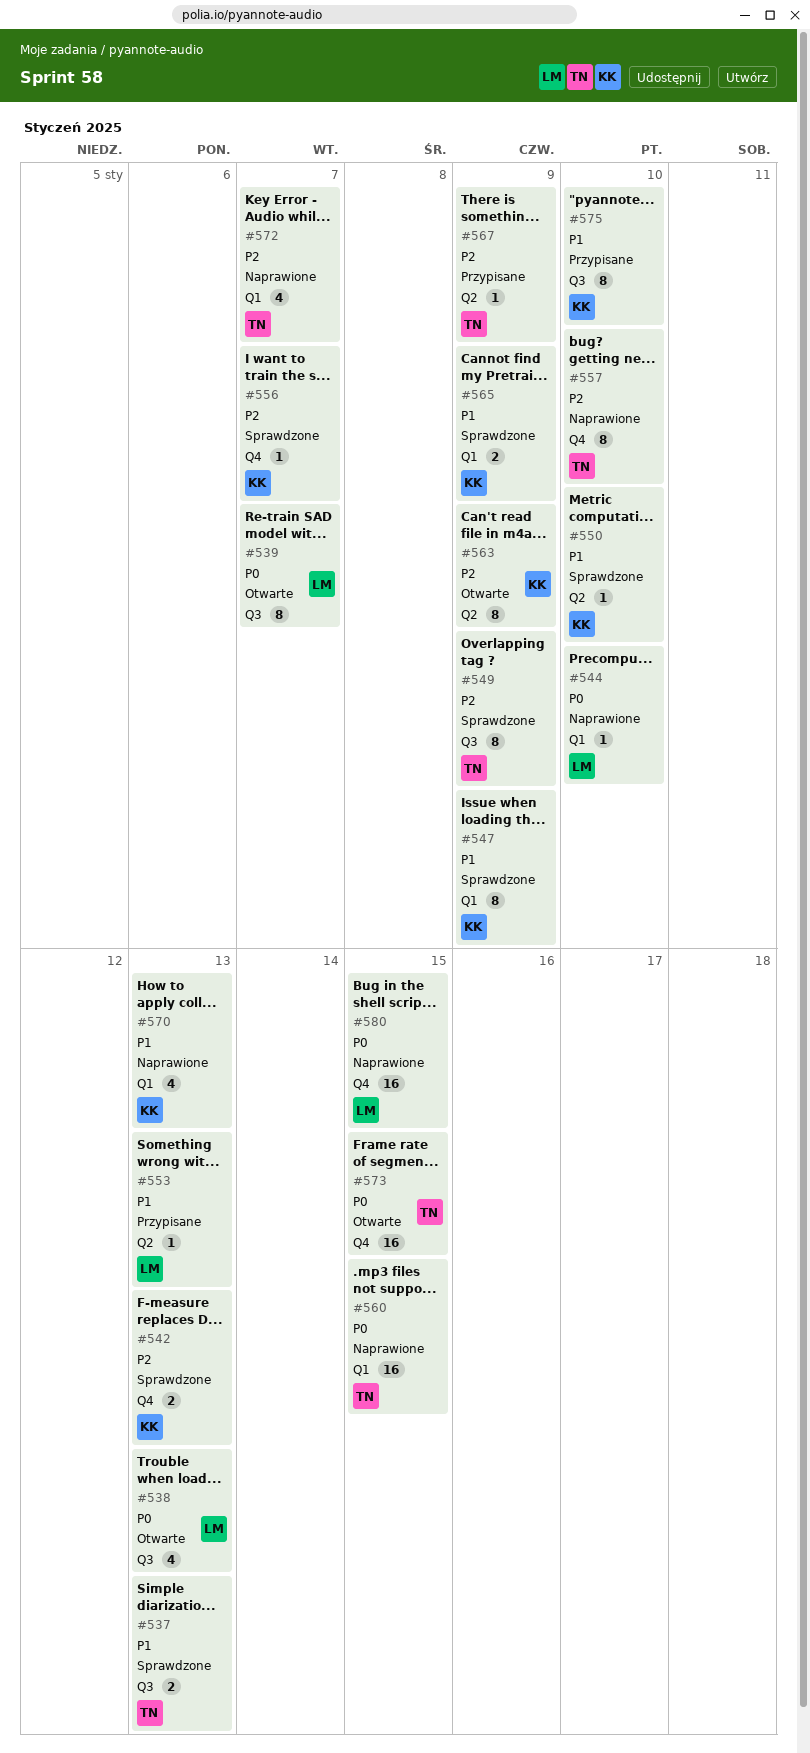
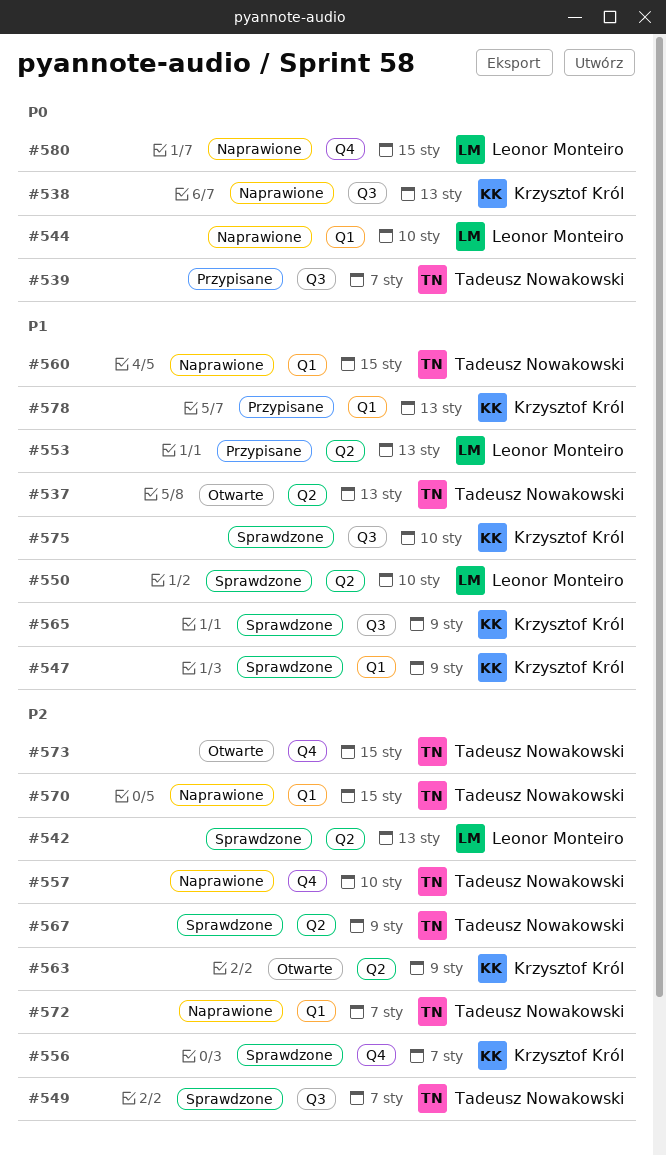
#537, status: Sprawdzone -> Otwarte
#537, label: Q3 -> Q2
#538, status: Otwarte -> Naprawione
#538, owner: Leonor Monteiro -> Krzysztof Król
#539, status: Otwarte -> Przypisane
#539, owner: Leonor Monteiro -> Tadeusz Nowakowski
#542, owner: Krzysztof Król -> Leonor Monteiro
#542, label: Q4 -> Q2
#549, due: Jan 9 -> Jan 7
#550, owner: Krzysztof Król -> Leonor Monteiro
#560, priority: P0 -> P1
#565, label: Q1 -> Q3
#567, status: Przypisane -> Sprawdzone
#570, owner: Krzysztof Król -> Tadeusz Nowakowski
#570, priority: P1 -> P2
#570, due: Jan 13 -> Jan 15
#573, priority: P0 -> P2
#575, status: Przypisane -> Sprawdzone
#578: none -> present

